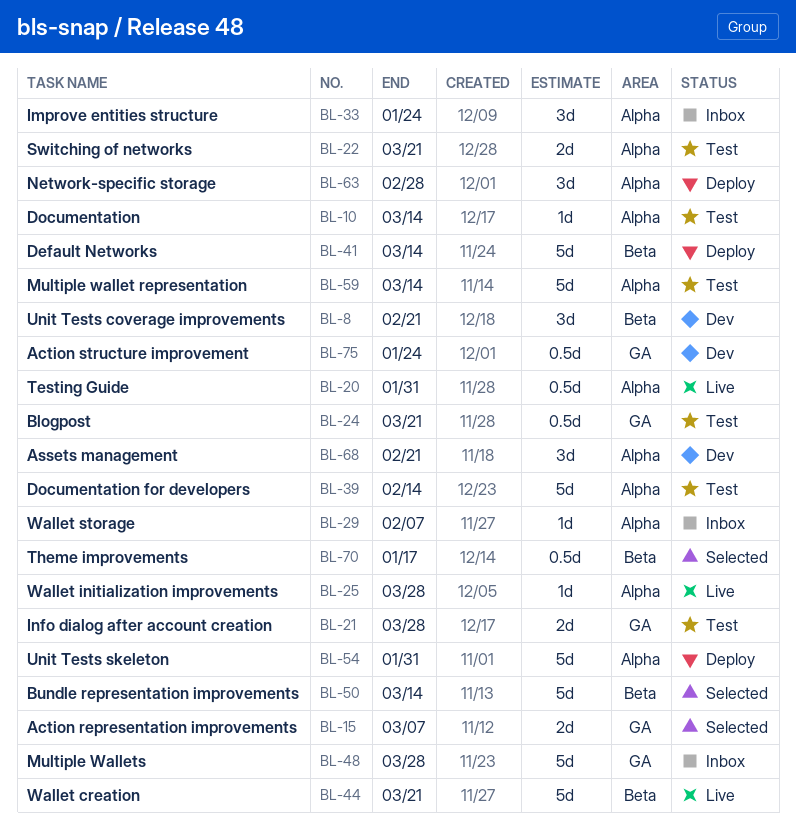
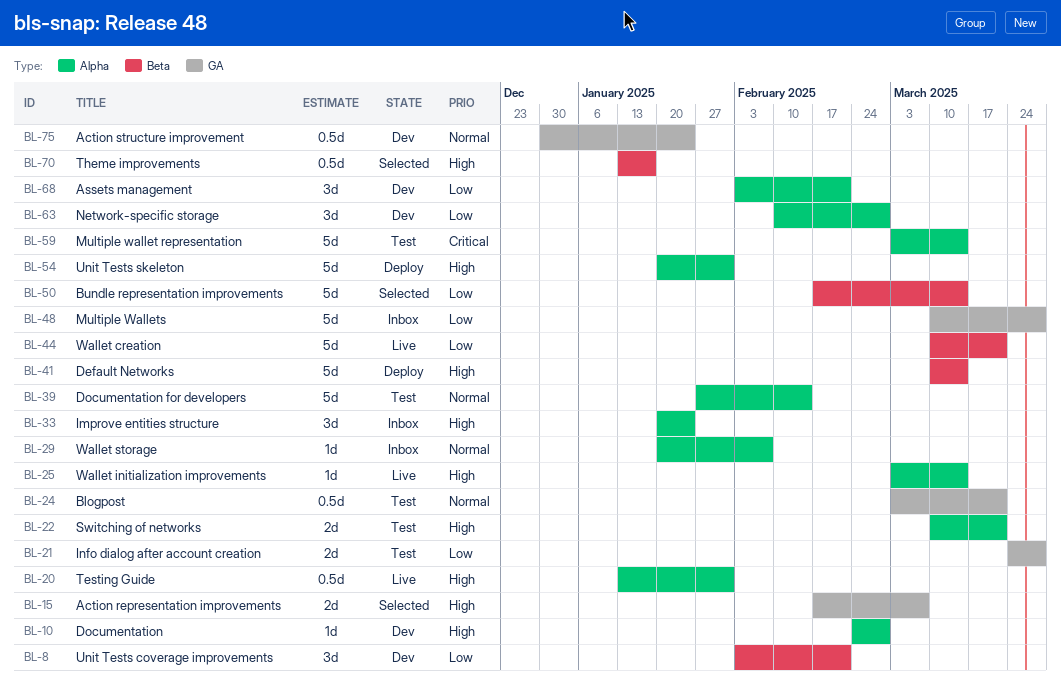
BL-10, status: Test -> Dev
BL-10, due: Mar 14 -> Feb 28
BL-25, due: Mar 28 -> Mar 14
BL-63, status: Deploy -> Dev

